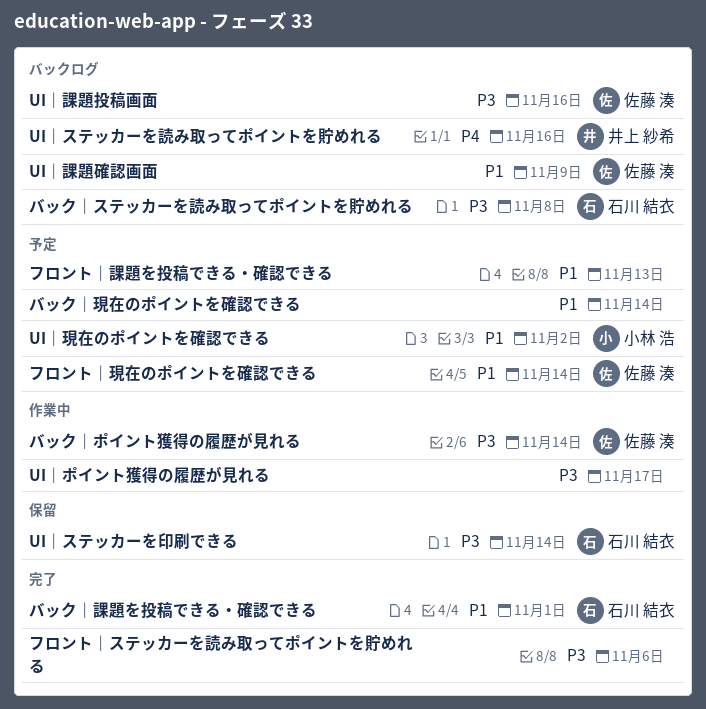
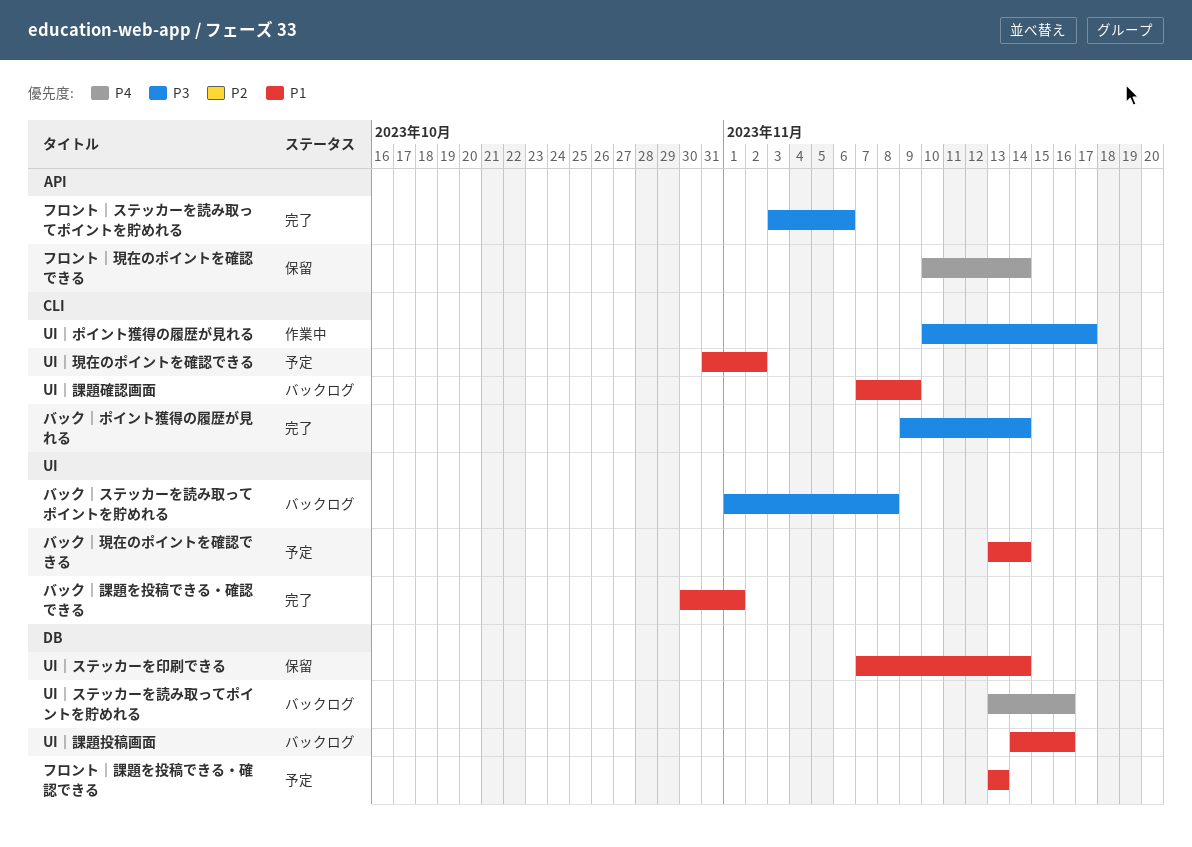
UI｜ステッカーを印刷できる, priority: P3 -> P1
UI｜課題投稿画面, priority: P3 -> P1
バック｜ポイント獲得の履歴が見れる, status: 作業中 -> 完了
フロント｜現在のポイントを確認できる, status: 予定 -> 保留
フロント｜現在のポイントを確認できる, priority: P1 -> P4

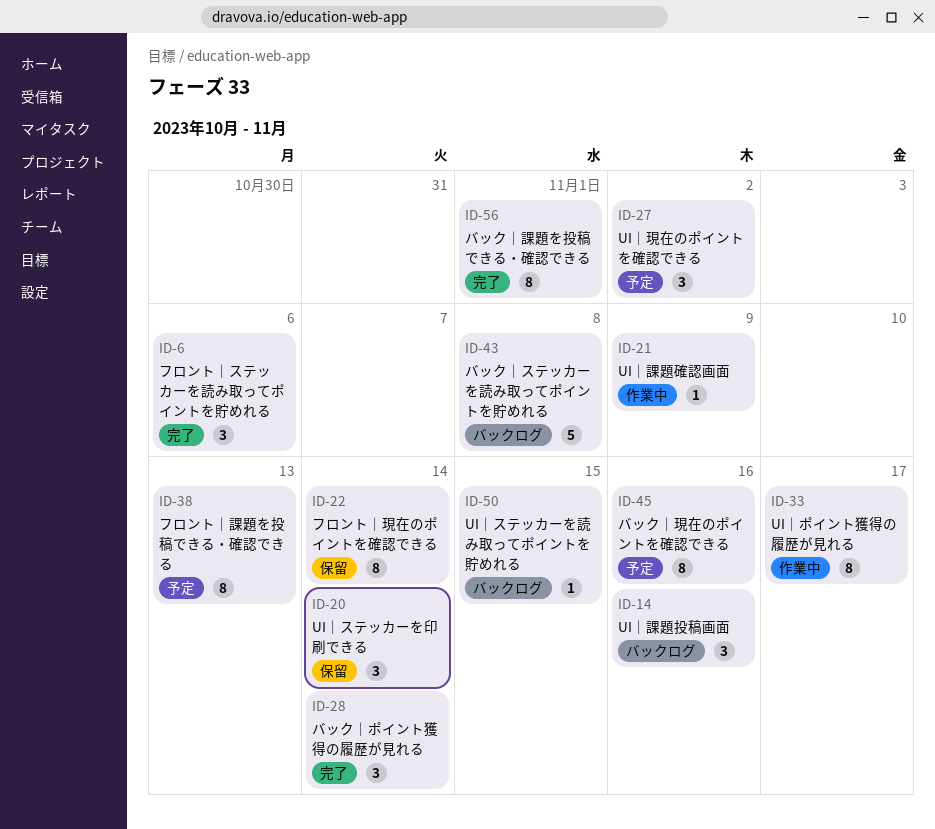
UI｜ステッカーを読み取ってポイントを貯めれる, due: Nov 16 -> Nov 15
UI｜課題確認画面, status: バックログ -> 作業中
バック｜現在のポイントを確認できる, due: Nov 14 -> Nov 16

